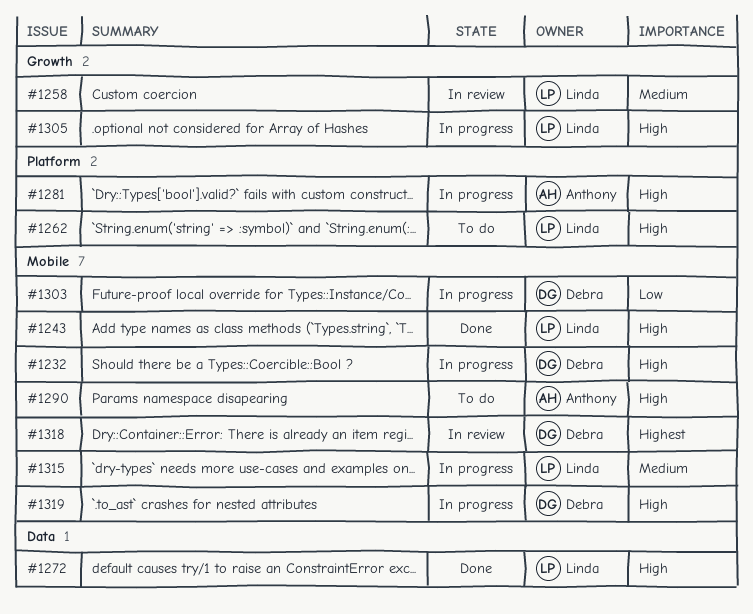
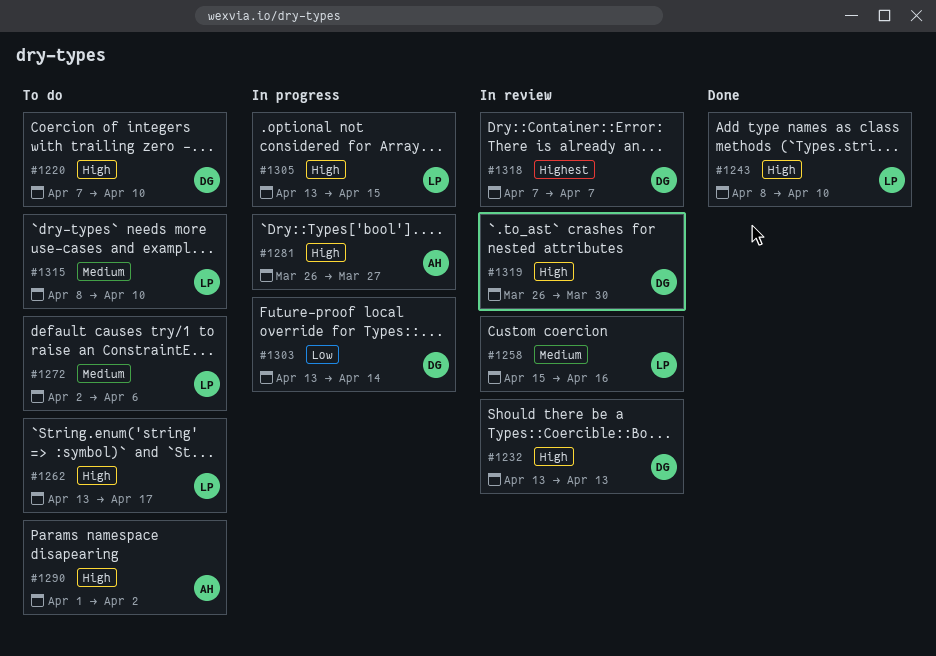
#1220: none -> present
#1232, status: In progress -> In review
#1272, status: Done -> To do
#1272, priority: High -> Medium
#1315, status: In progress -> To do
#1319, status: In progress -> In review

